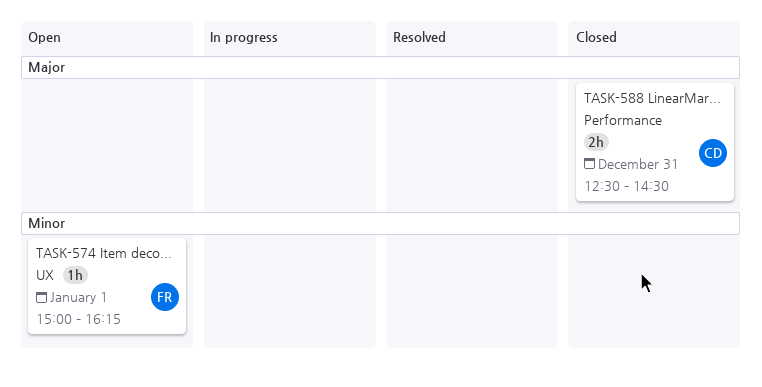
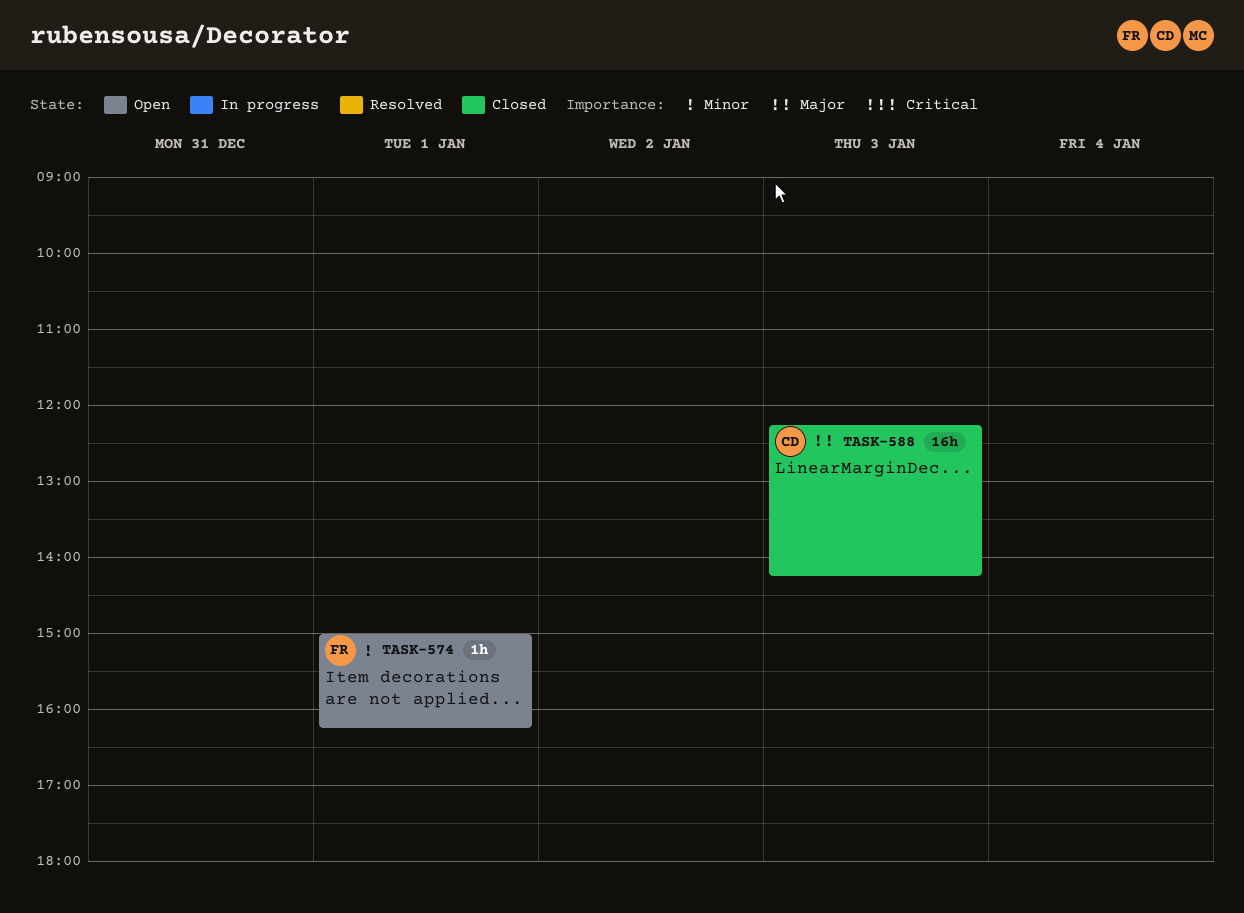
TASK-588, estimate: 2h -> 16h
TASK-588, day: Dec 31 -> Jan 3
TASK-588, begins: 12:30 -> 12:15
TASK-588, ends: 14:30 -> 14:15

